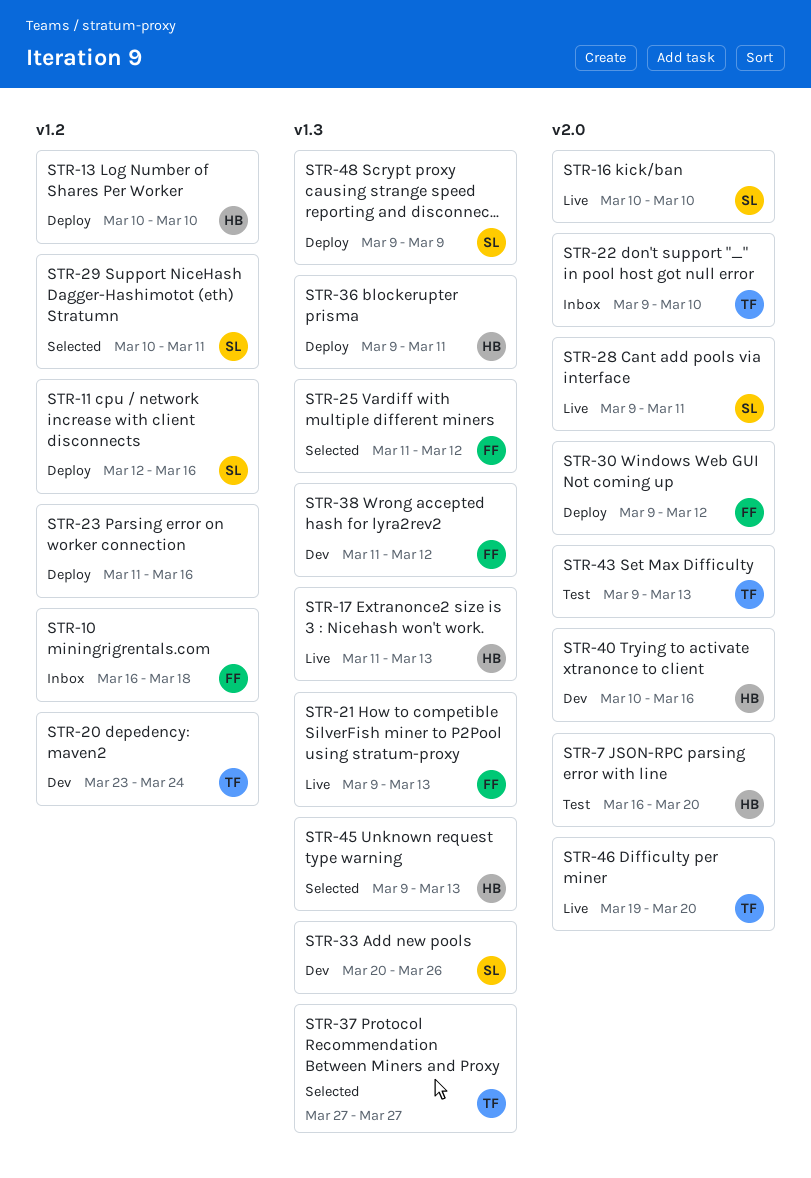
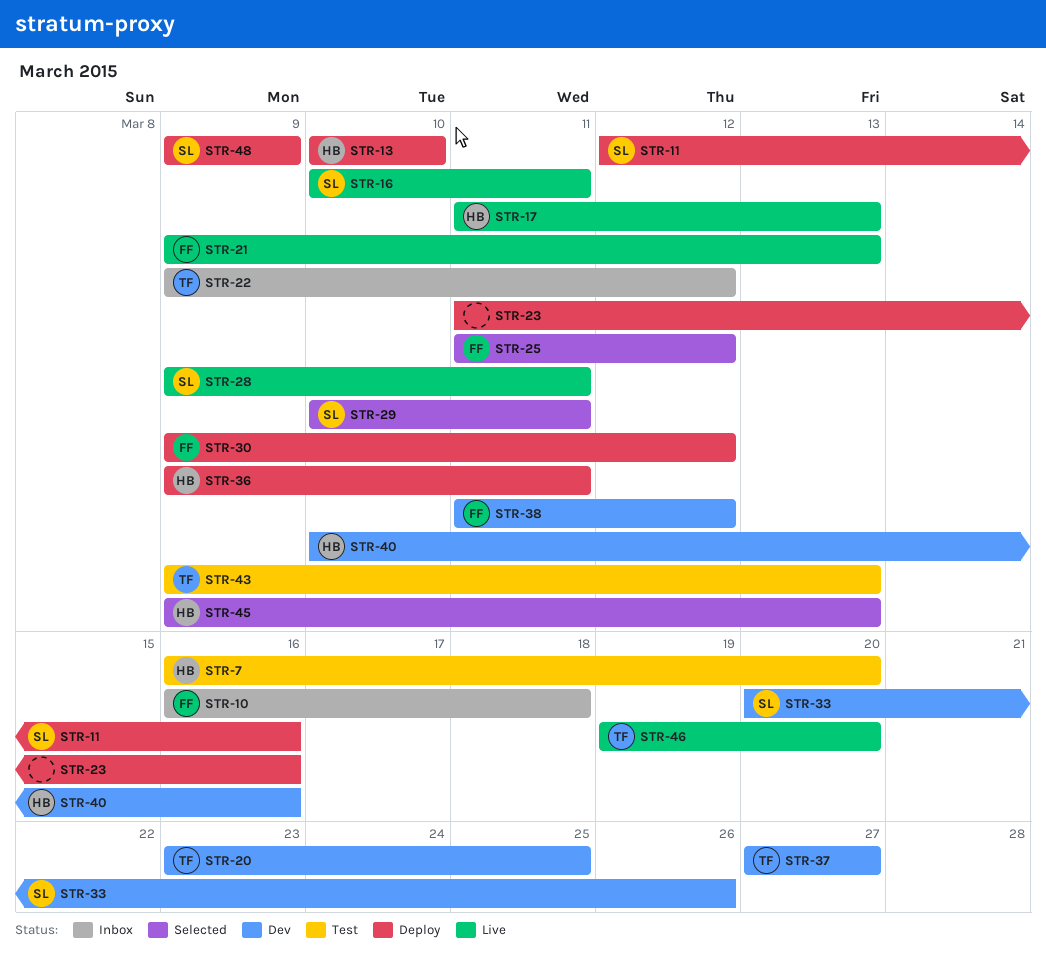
STR-16, due: Mar 10 -> Mar 11
STR-20, due: Mar 24 -> Mar 25
STR-22, due: Mar 10 -> Mar 12
STR-37, status: Selected -> Dev

